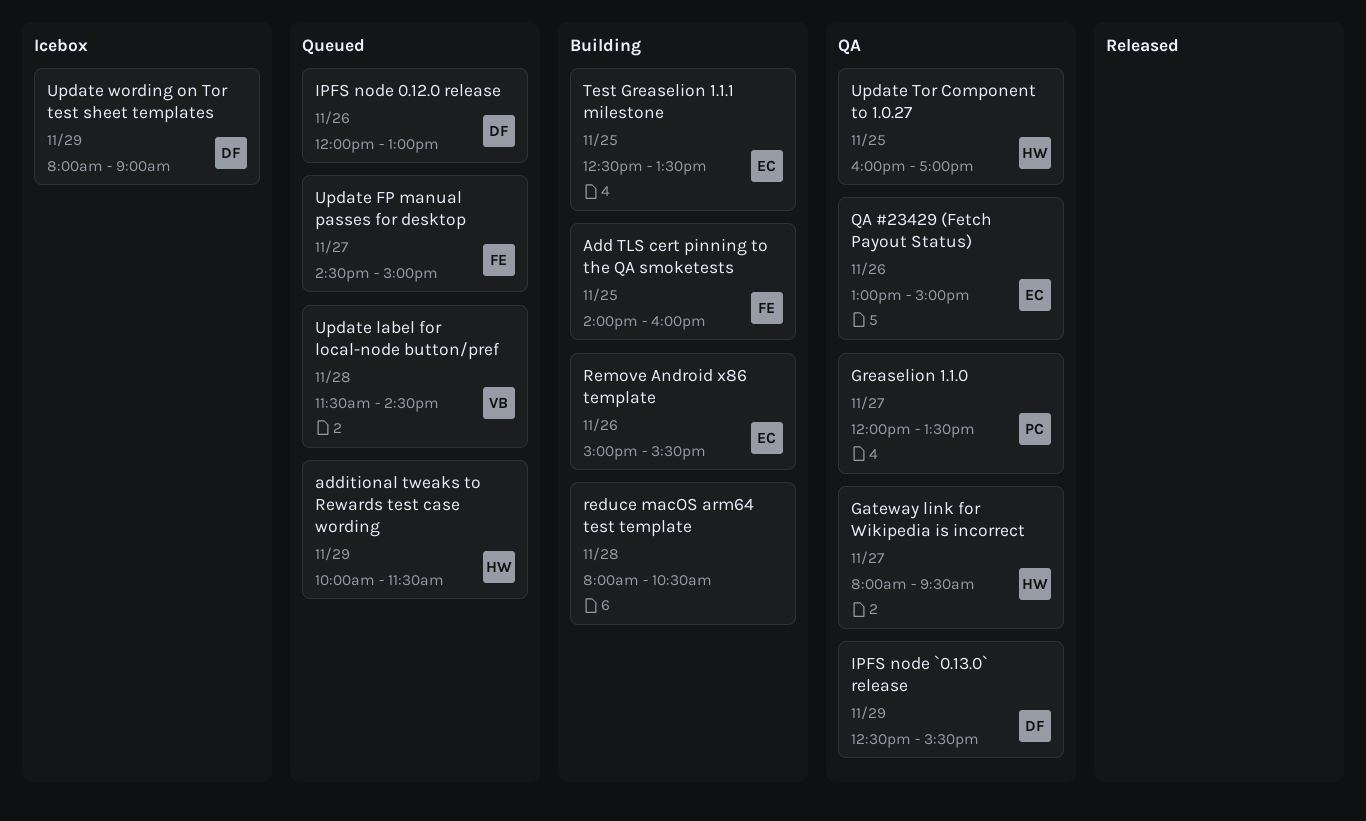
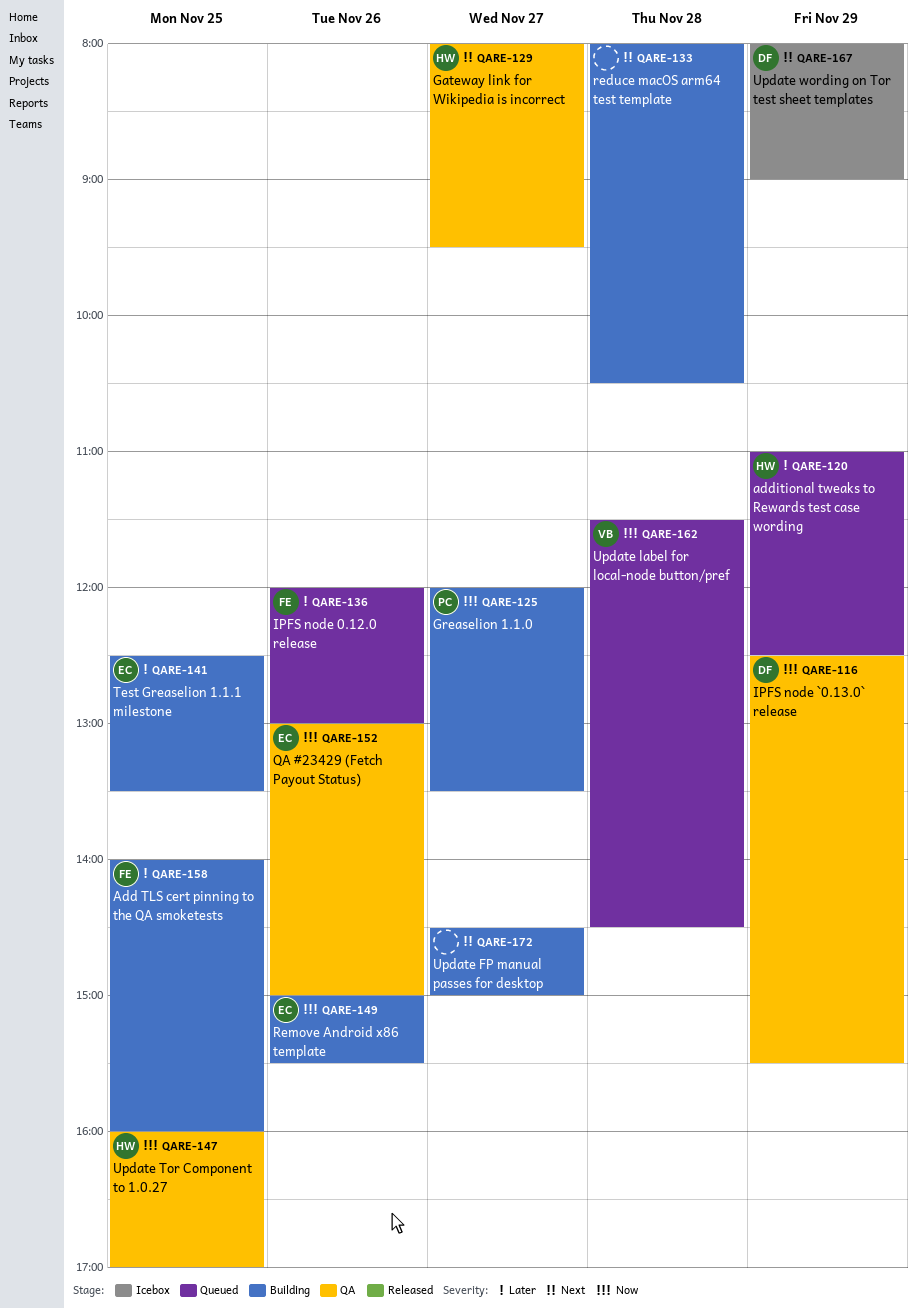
additional tweaks to Rewards test case wording, begins: 10:00 -> 11:00
additional tweaks to Rewards test case wording, ends: 11:30 -> 12:30
Greaselion 1.1.0, status: QA -> Building
IPFS node 0.12.0 release, owner: DF -> FE
Update FP manual passes for desktop, status: Queued -> Building
Update FP manual passes for desktop, owner: FE -> none

